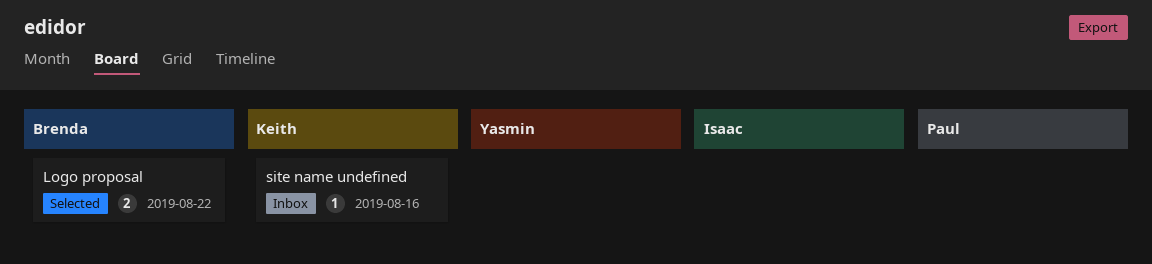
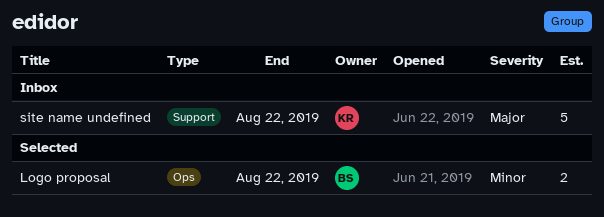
site name undefined, estimate: 1 -> 5
site name undefined, due: Aug 16 -> Aug 22

